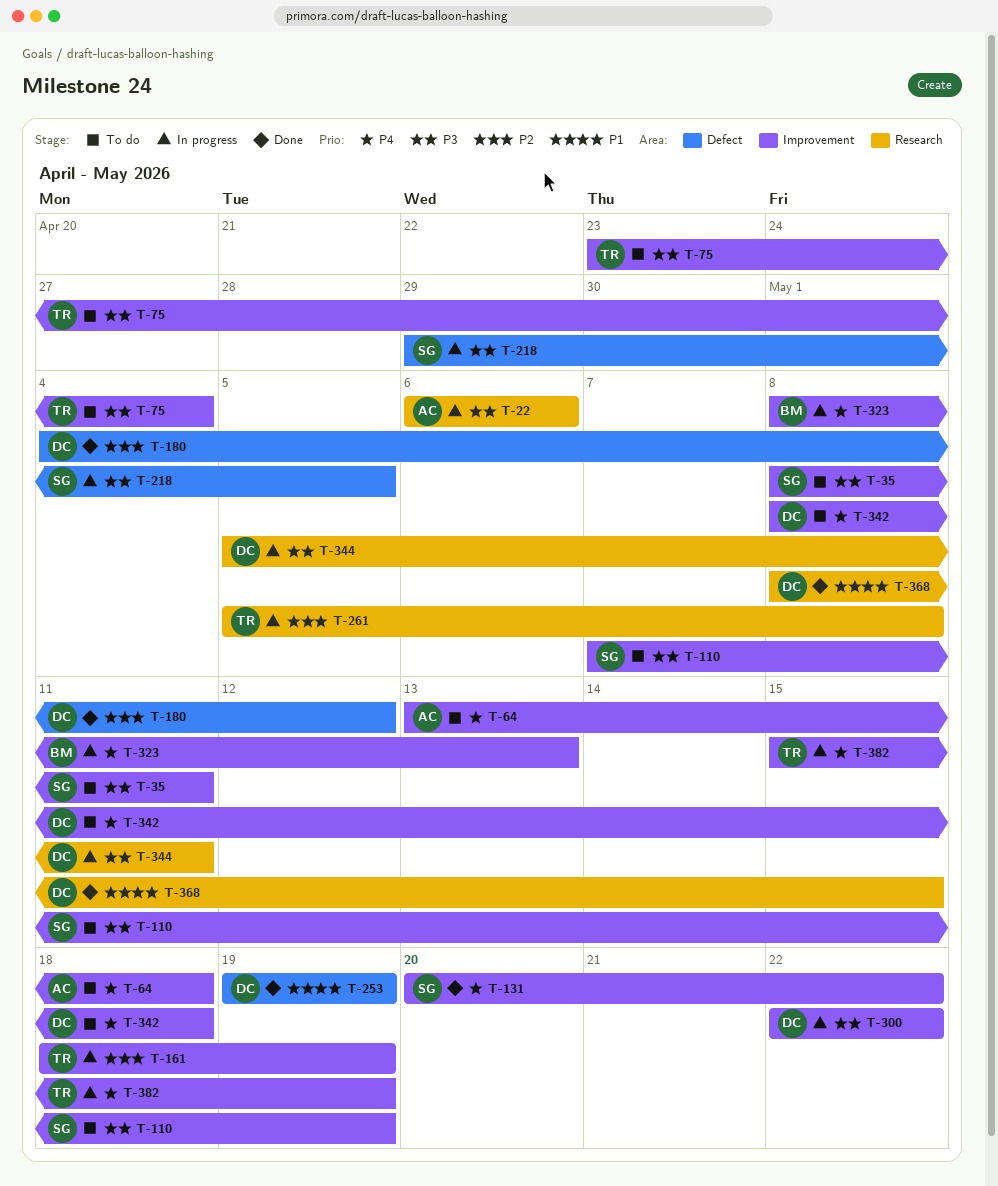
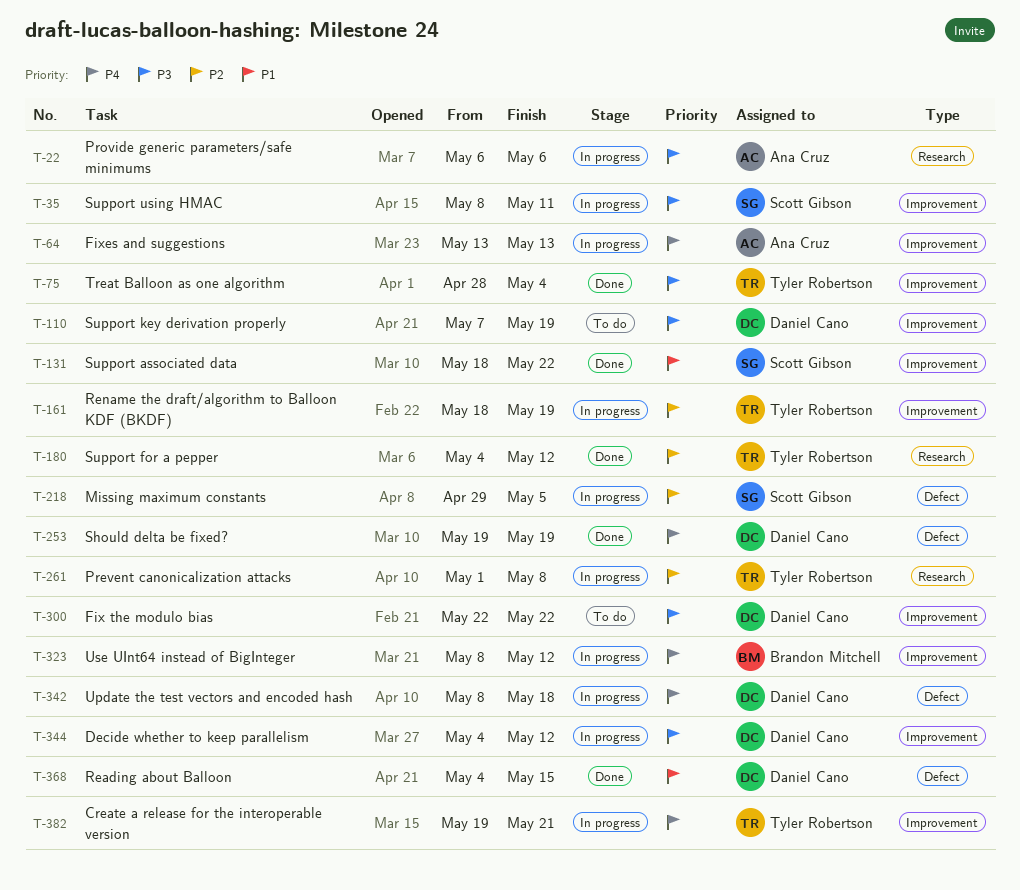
T-35, status: To do -> In progress
T-64, status: To do -> In progress
T-64, due: May 18 -> May 13
T-75, status: To do -> Done
T-75, start: Apr 23 -> Apr 28
T-110, owner: Scott Gibson -> Daniel Cano
T-131, priority: P4 -> P1
T-131, start: May 20 -> May 18
T-180, owner: Daniel Cano -> Tyler Robertson
T-180, label: Defect -> Research
T-218, priority: P3 -> P2
T-253, priority: P1 -> P4
T-261, start: May 5 -> May 1
T-300, status: In progress -> To do
T-323, due: May 13 -> May 12
T-342, status: To do -> In progress
T-342, label: Improvement -> Defect
T-344, label: Research -> Improvement
T-344, start: May 5 -> May 4
T-344, due: May 11 -> May 12
T-368, label: Research -> Defect
T-368, start: May 8 -> May 4
T-382, start: May 15 -> May 19
T-382, due: May 19 -> May 21

